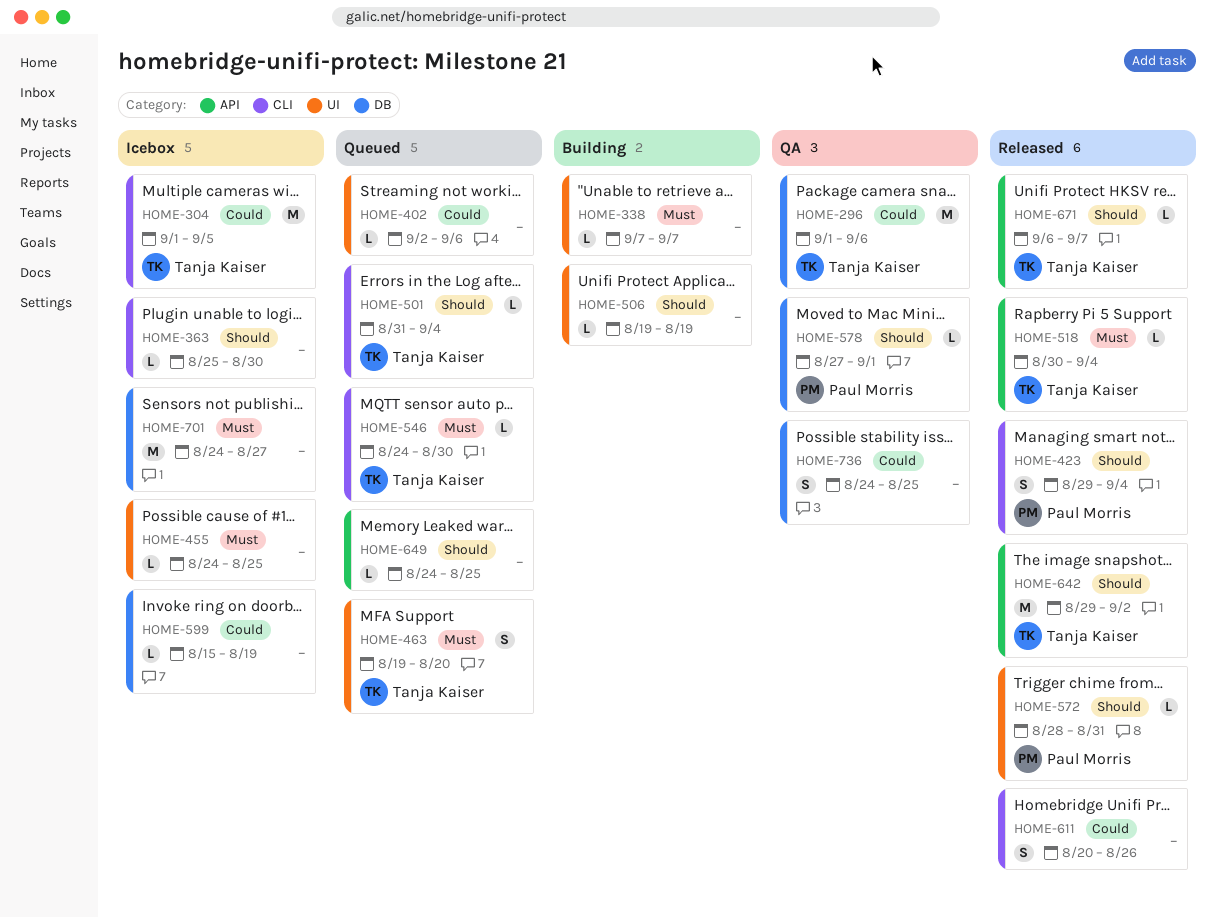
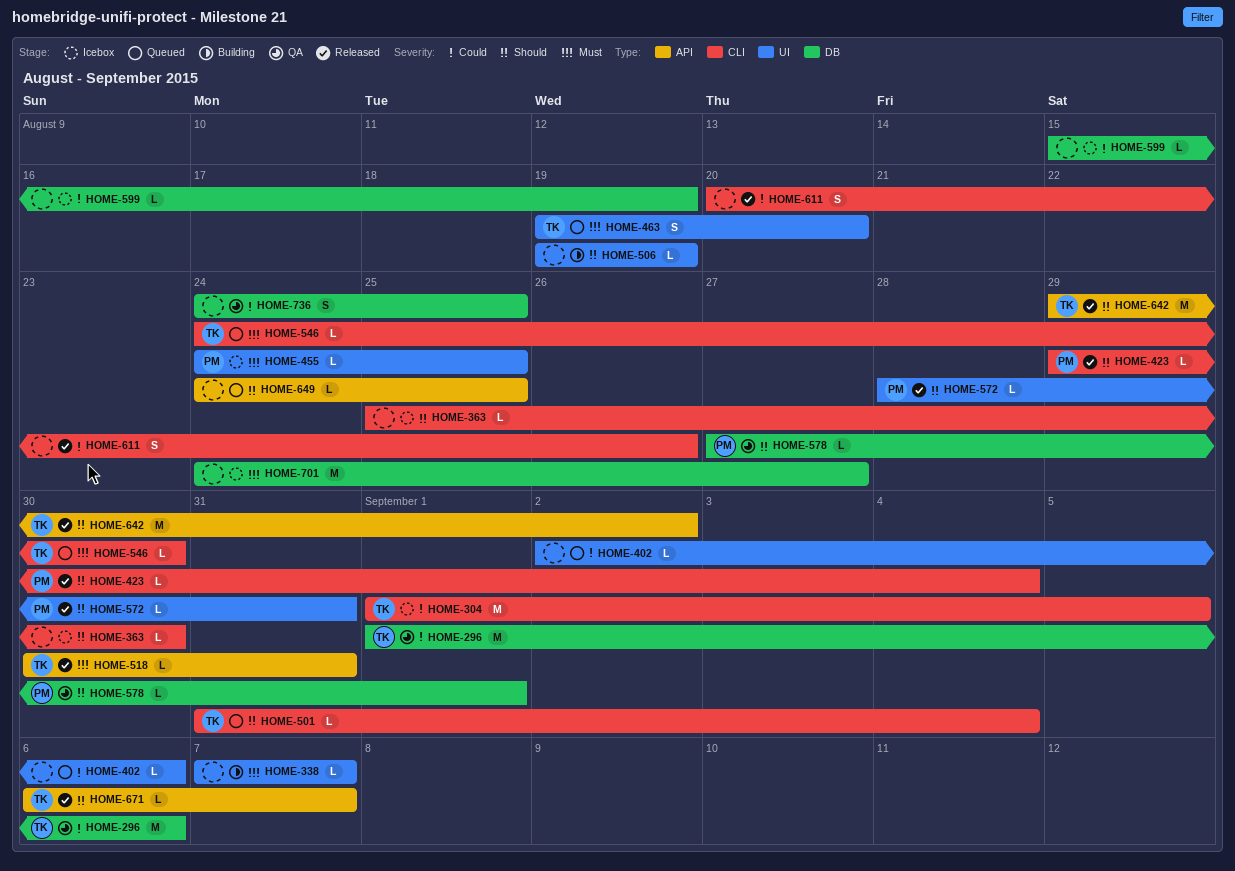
HOME-423, estimate: S -> L
HOME-455, owner: none -> Paul Morris
HOME-518, due: Sep 4 -> Aug 31

